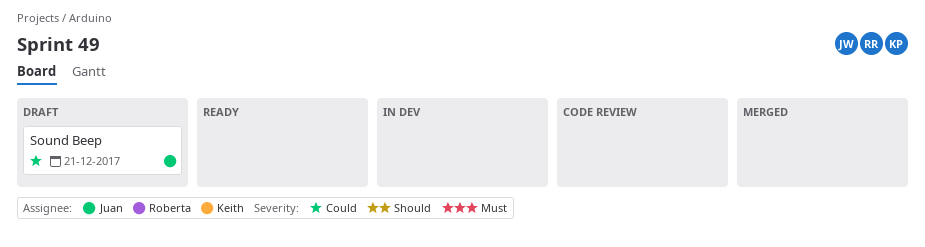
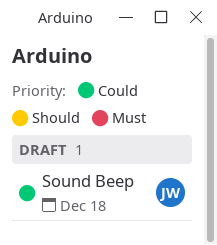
Sound Beep, due: Dec 21 -> Dec 18

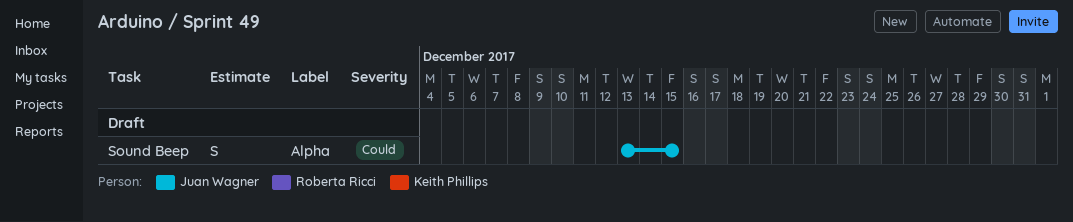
Sound Beep, due: Dec 18 -> Dec 15

